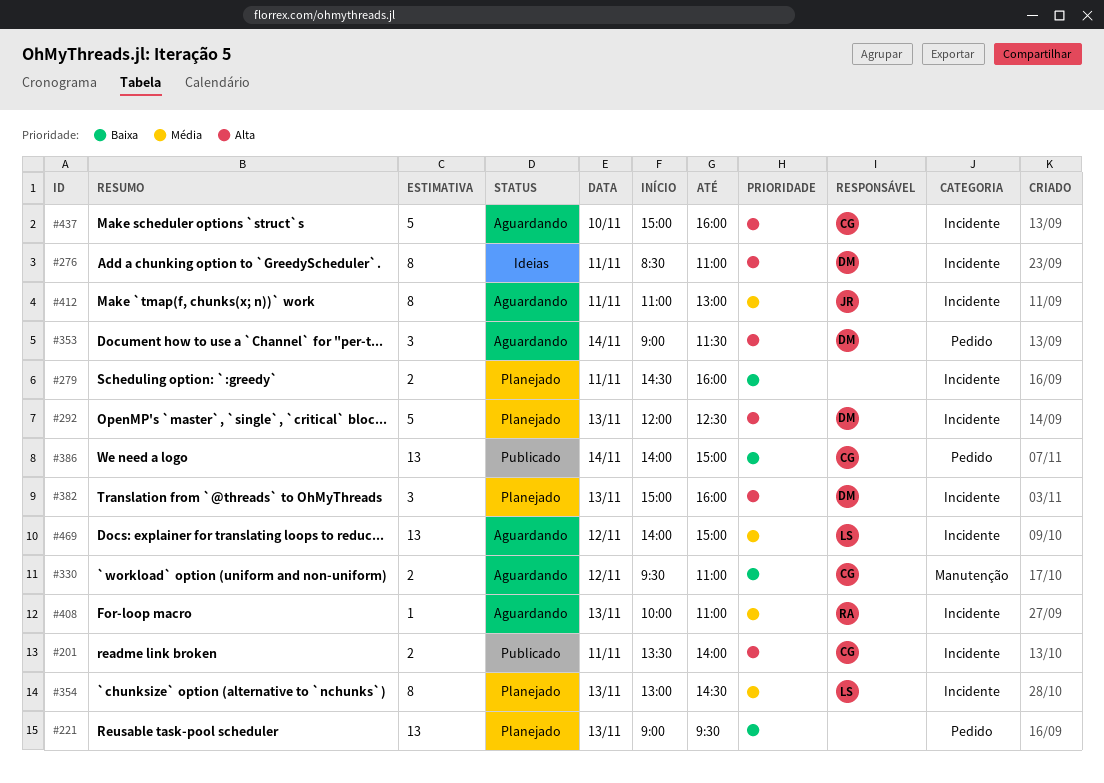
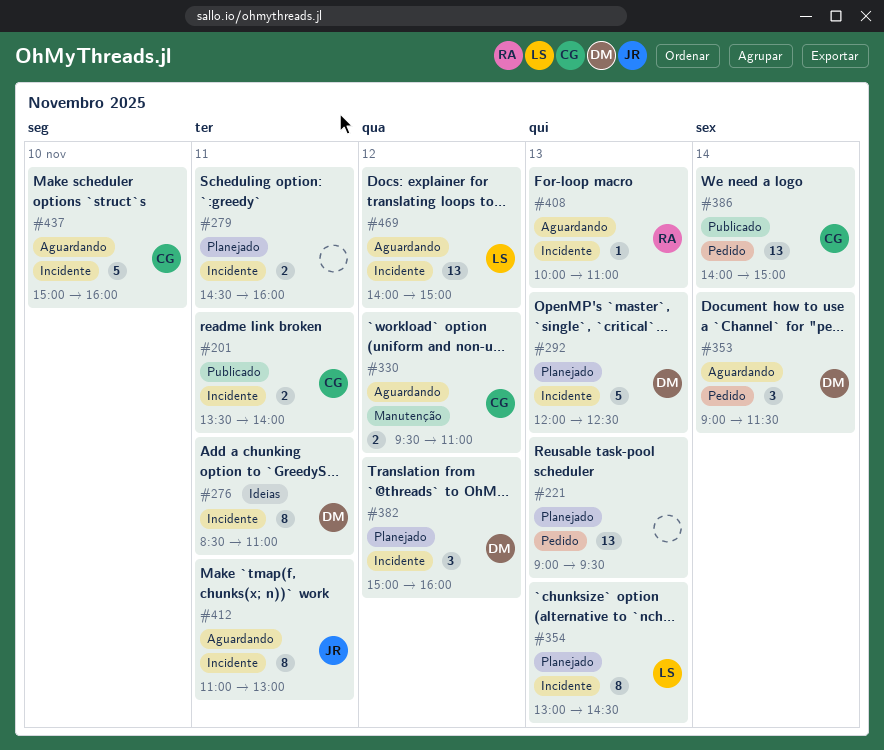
#382, day: Nov 13 -> Nov 12

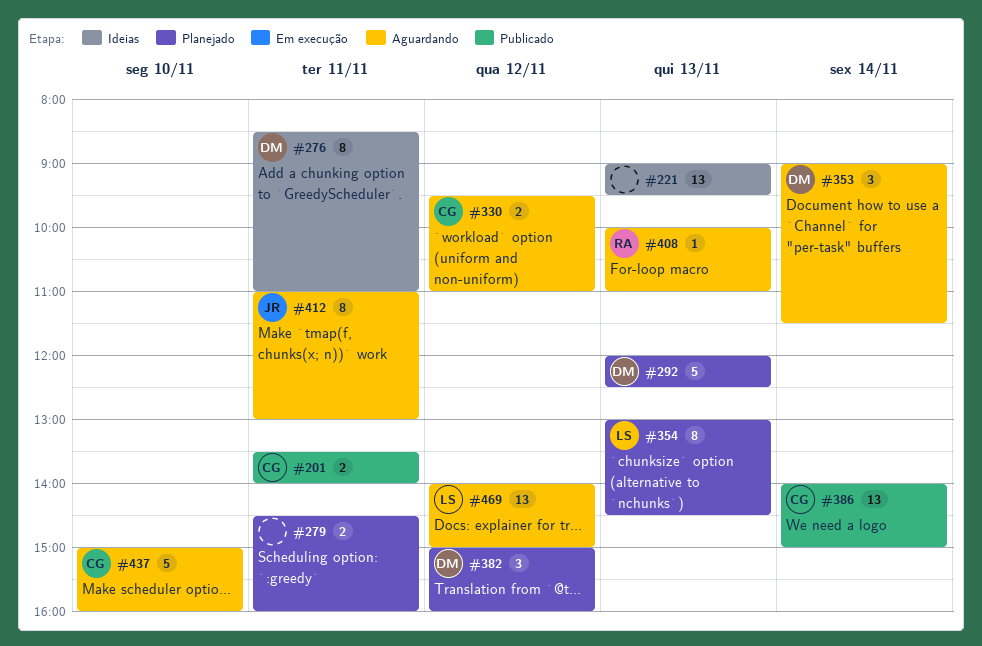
#221, status: Planejado -> Ideias

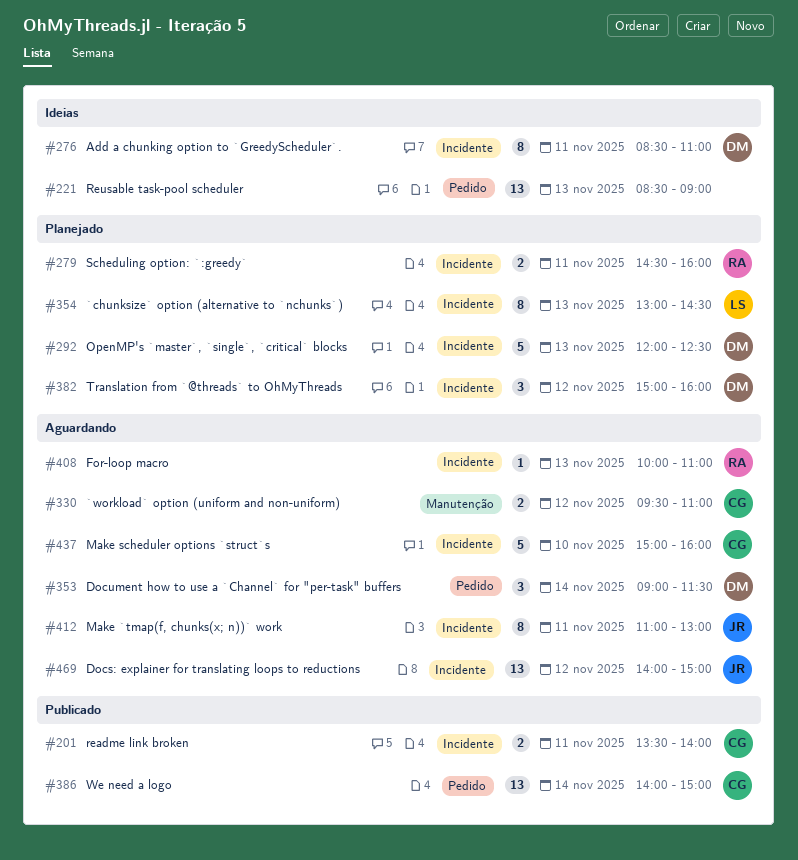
#221, begins: 09:00 -> 08:30
#221, ends: 09:30 -> 09:00
#279, owner: none -> RA
#469, owner: LS -> JR

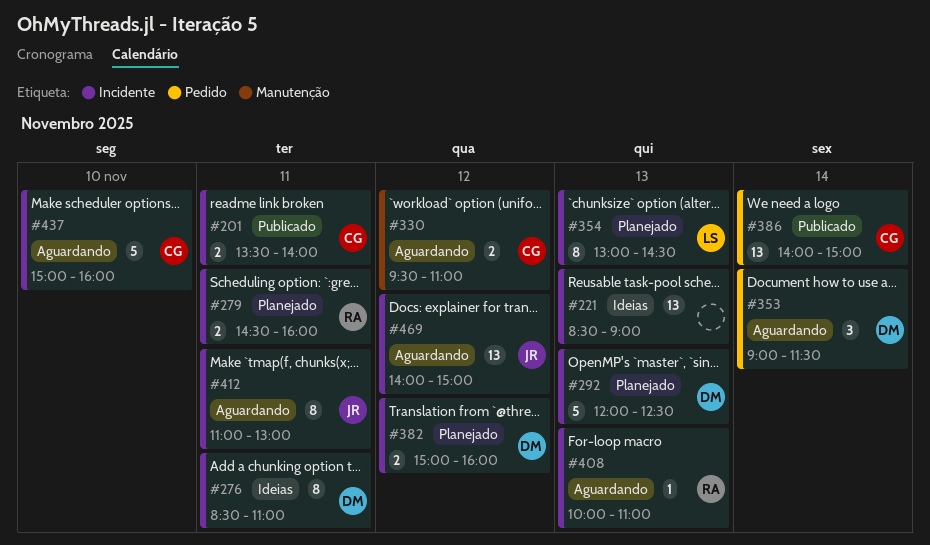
#221, label: Pedido -> Incidente
#382, estimate: 3 -> 2

